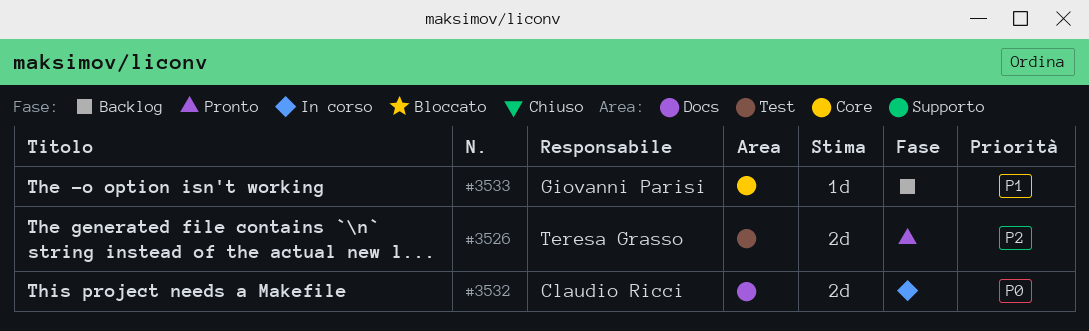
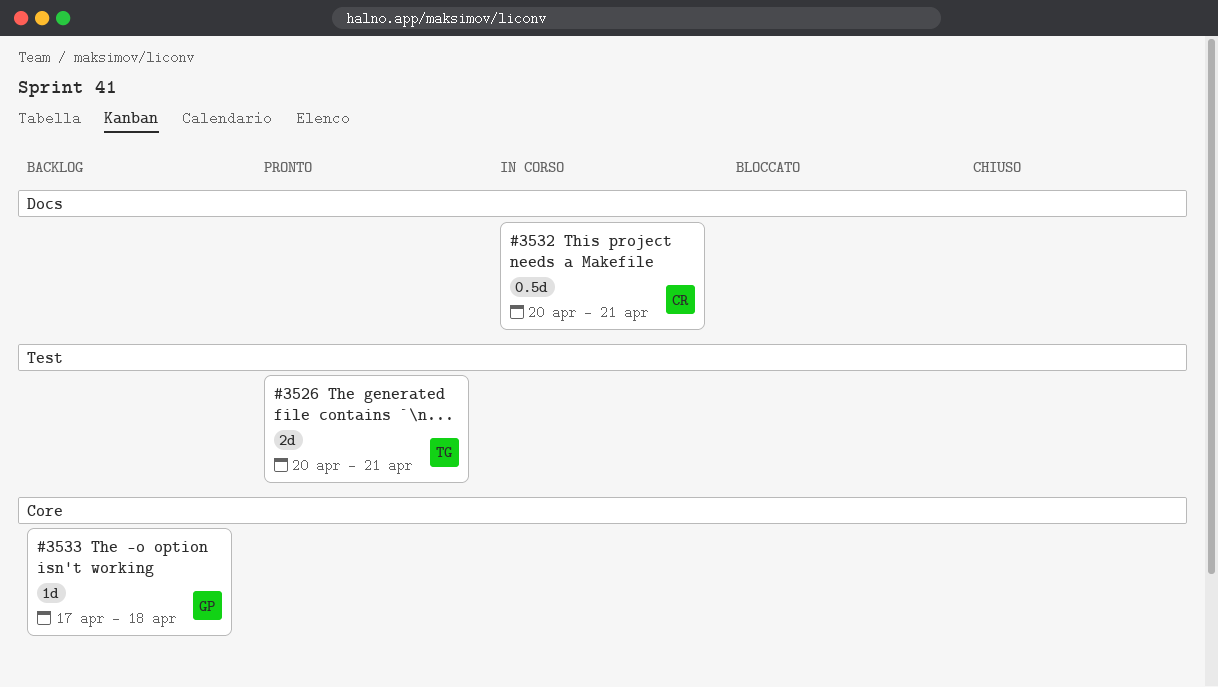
#3532, estimate: 2d -> 0.5d

